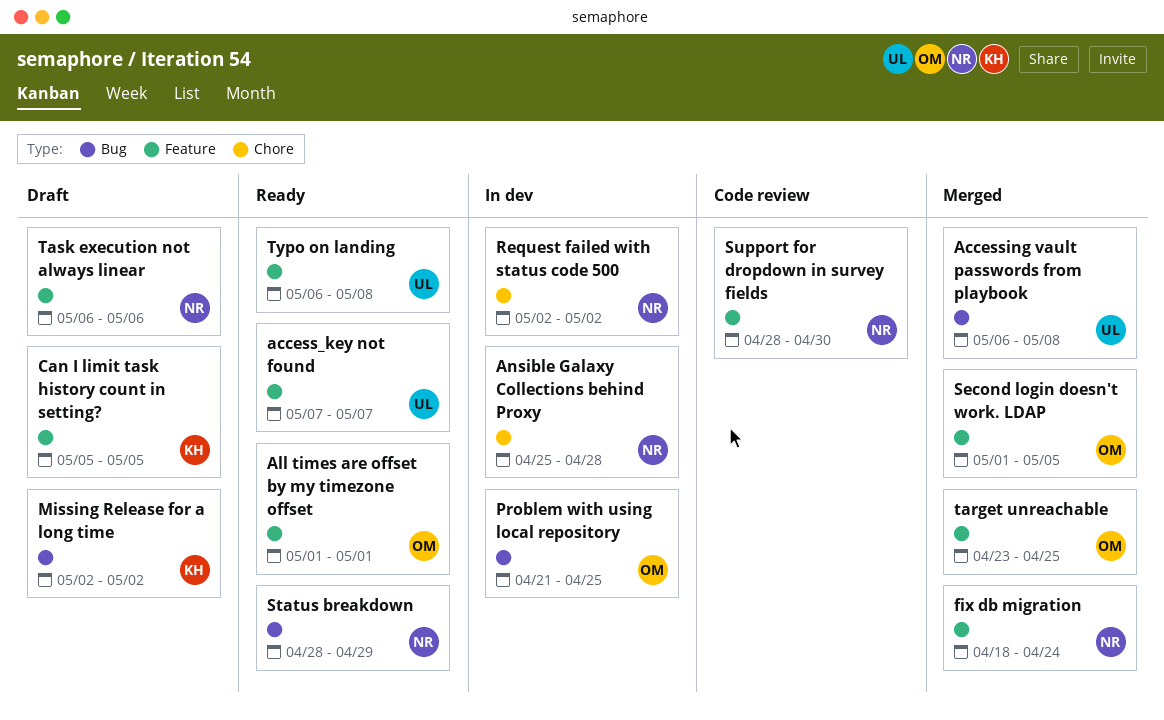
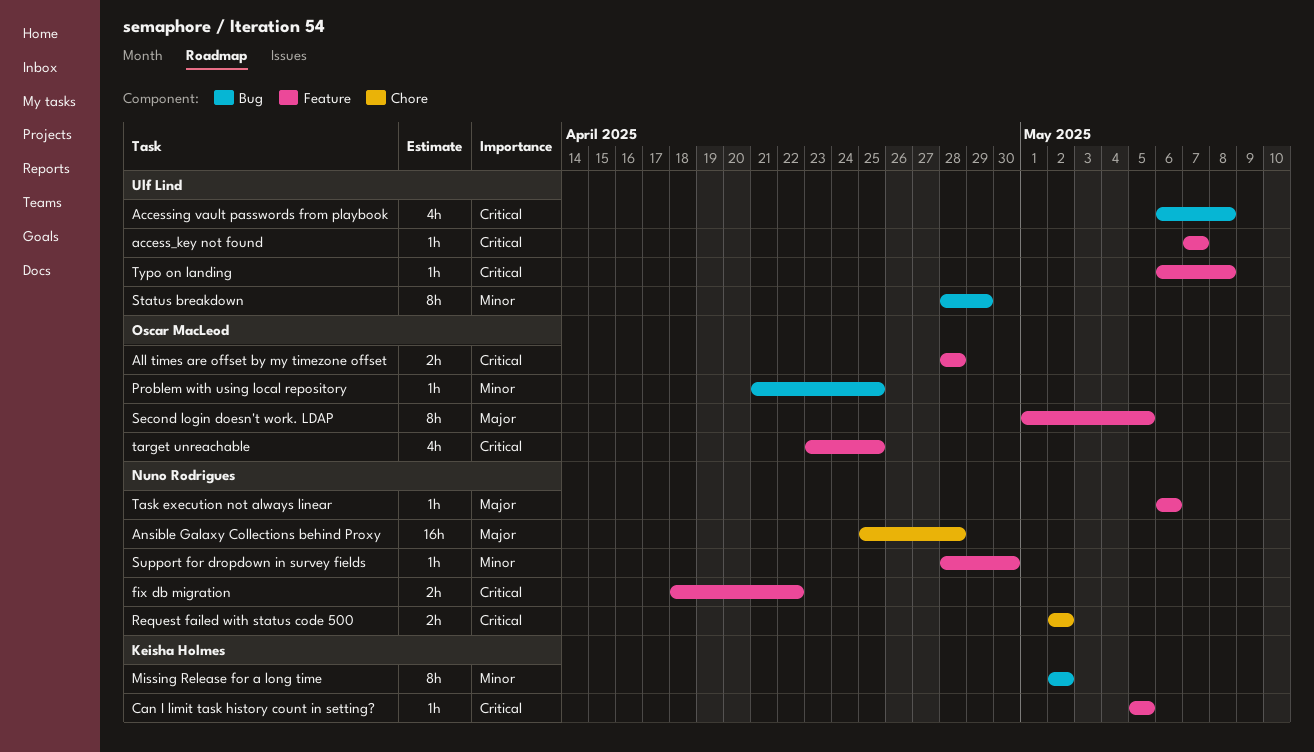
All times are offset by my timezone offset, start: May 1 -> Apr 28
All times are offset by my timezone offset, due: May 1 -> Apr 28
fix db migration, due: Apr 24 -> Apr 22
Status breakdown, owner: Nuno Rodrigues -> Ulf Lind

